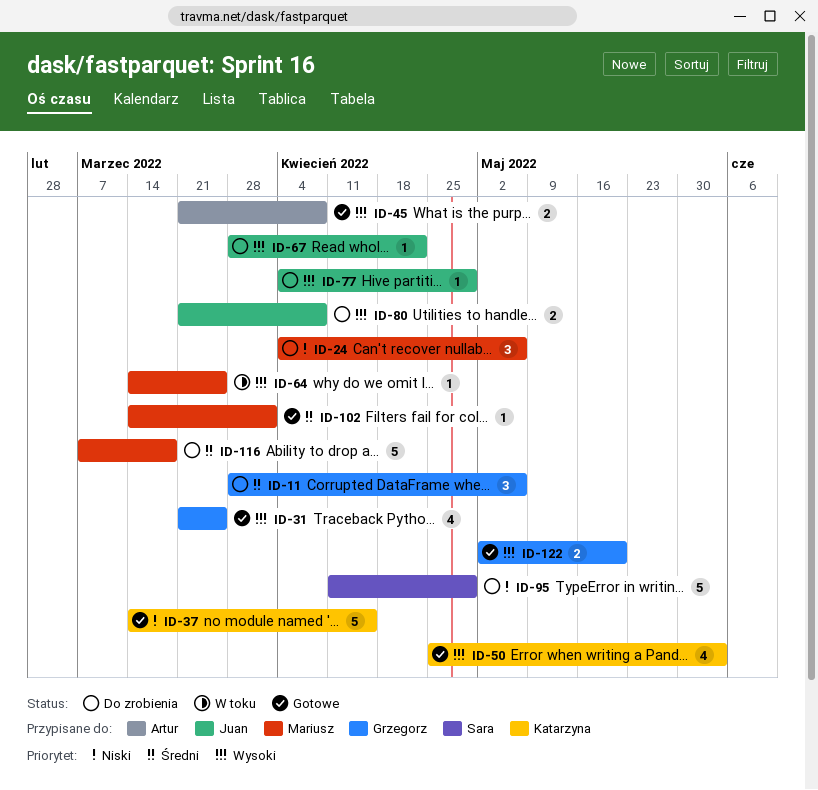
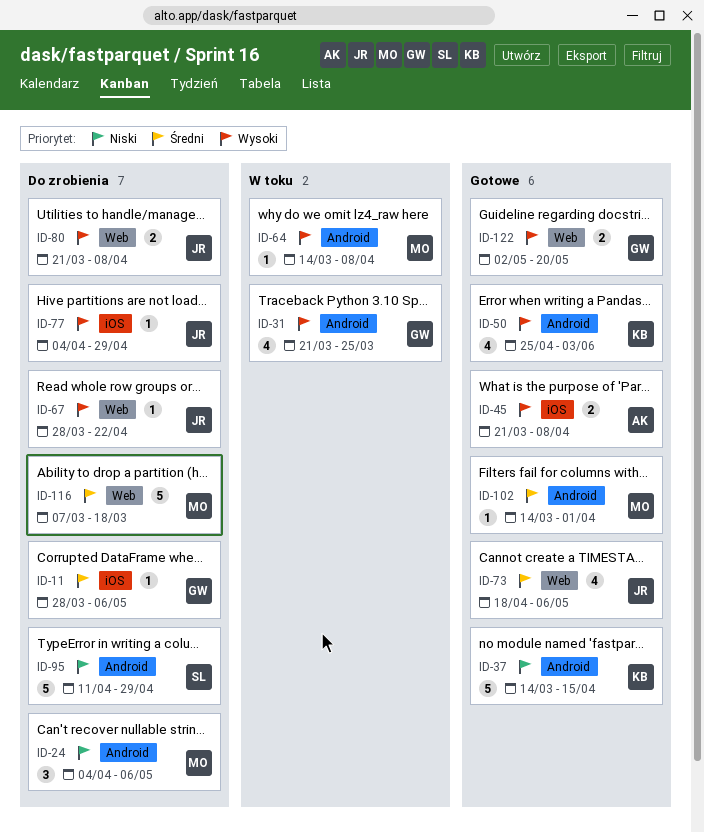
ID-11, estimate: 3 -> 1
ID-31, status: Gotowe -> W toku
ID-64, due: Mar 25 -> Apr 8
ID-73: none -> present

